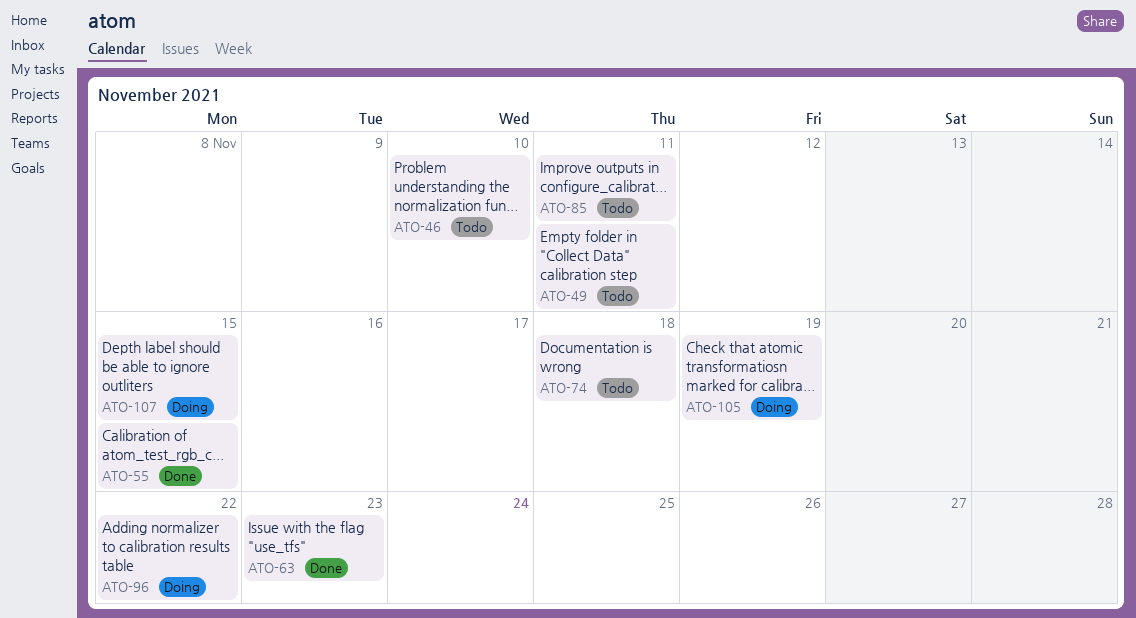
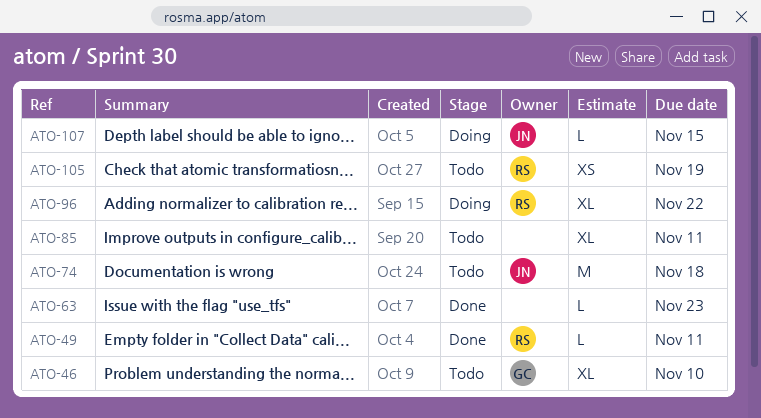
ATO-49, status: Todo -> Done
ATO-55: present -> none
ATO-105, status: Doing -> Todo

